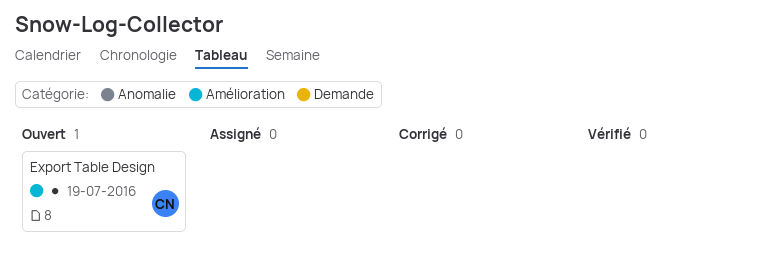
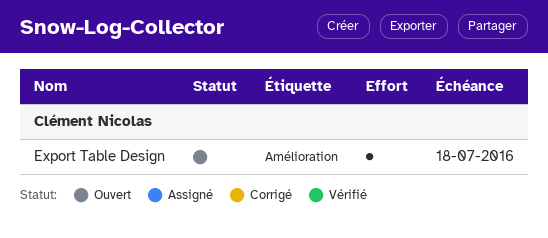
Export Table Design, due: Jul 19 -> Jul 18

